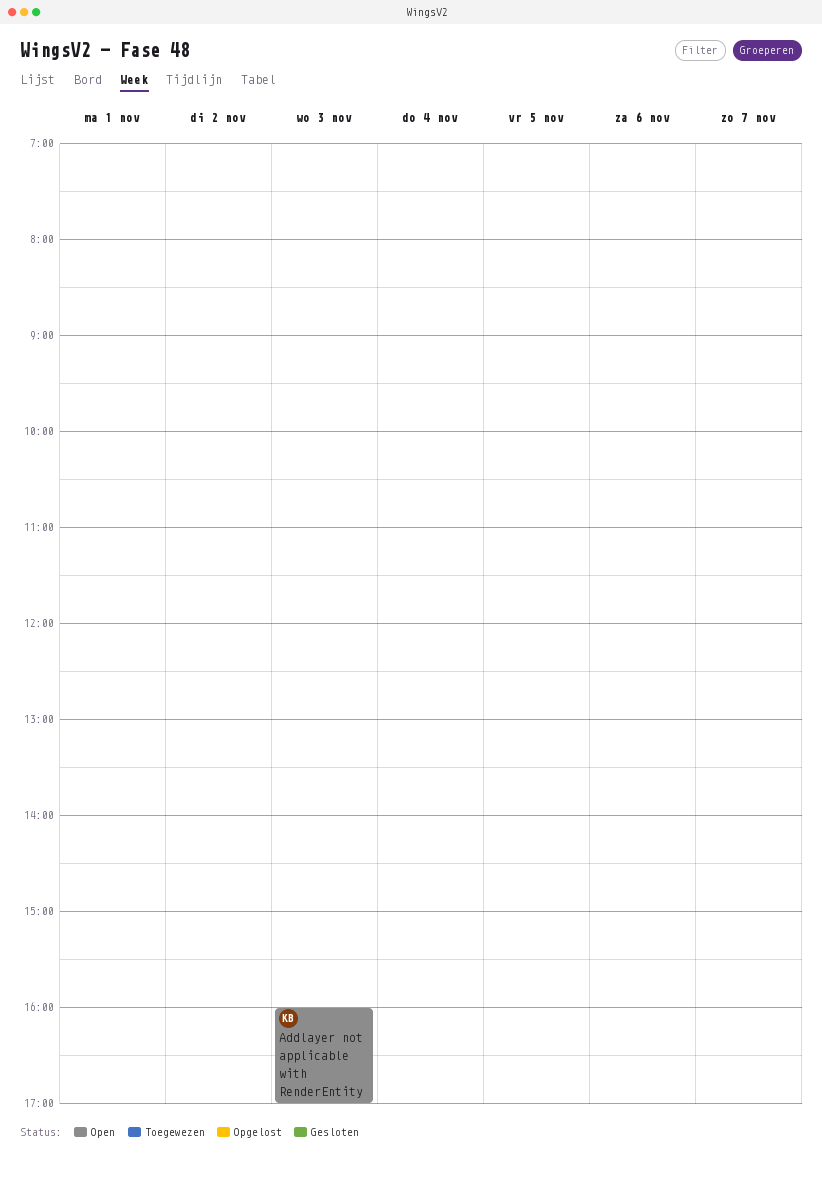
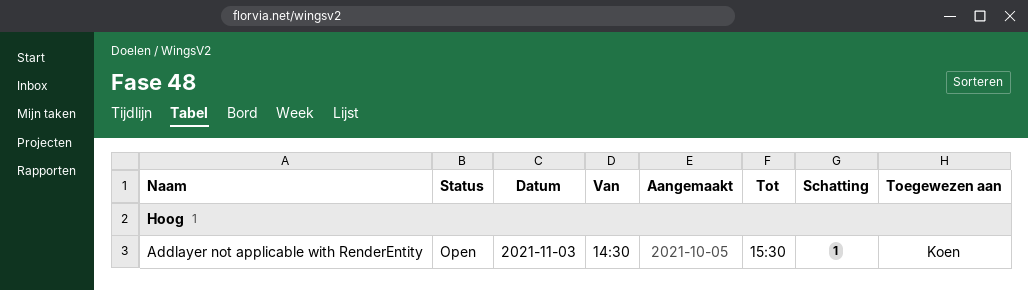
Addlayer not applicable with RenderEntity, begins: 16:00 -> 14:30
Addlayer not applicable with RenderEntity, ends: 17:00 -> 15:30

